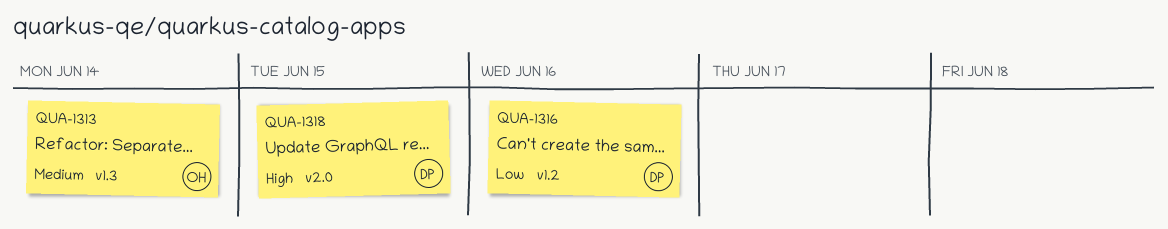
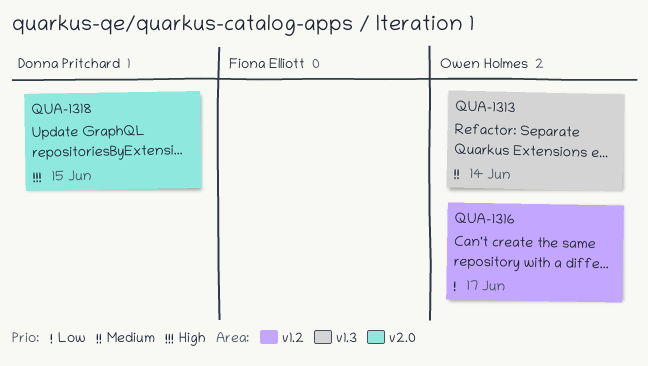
QUA-1316, owner: Donna Pritchard -> Owen Holmes
QUA-1316, due: Jun 16 -> Jun 17

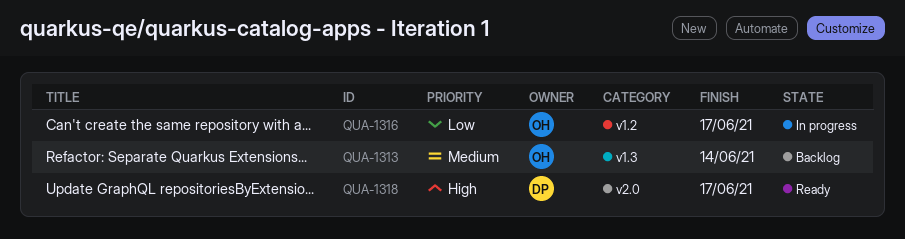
QUA-1318, due: Jun 15 -> Jun 17

